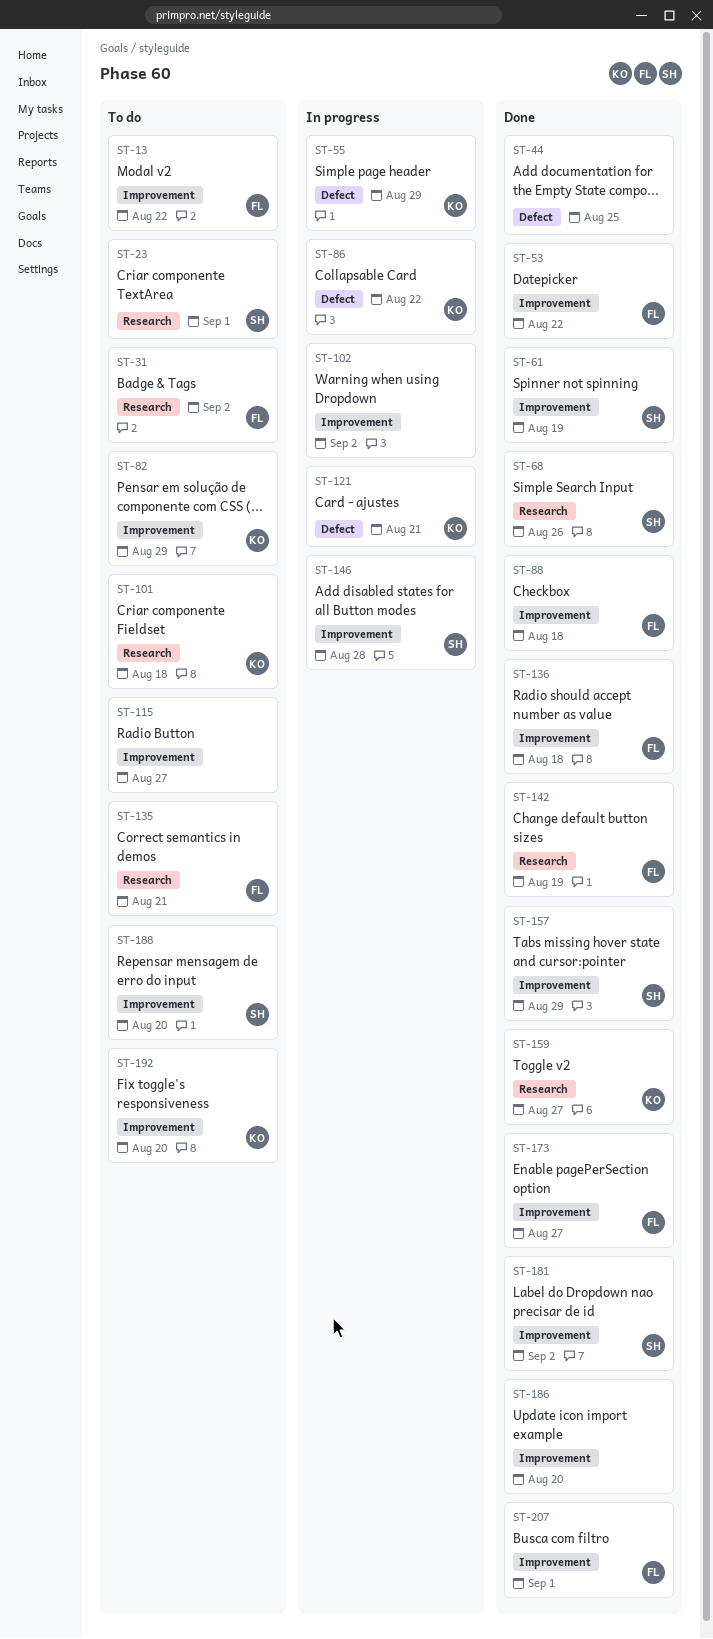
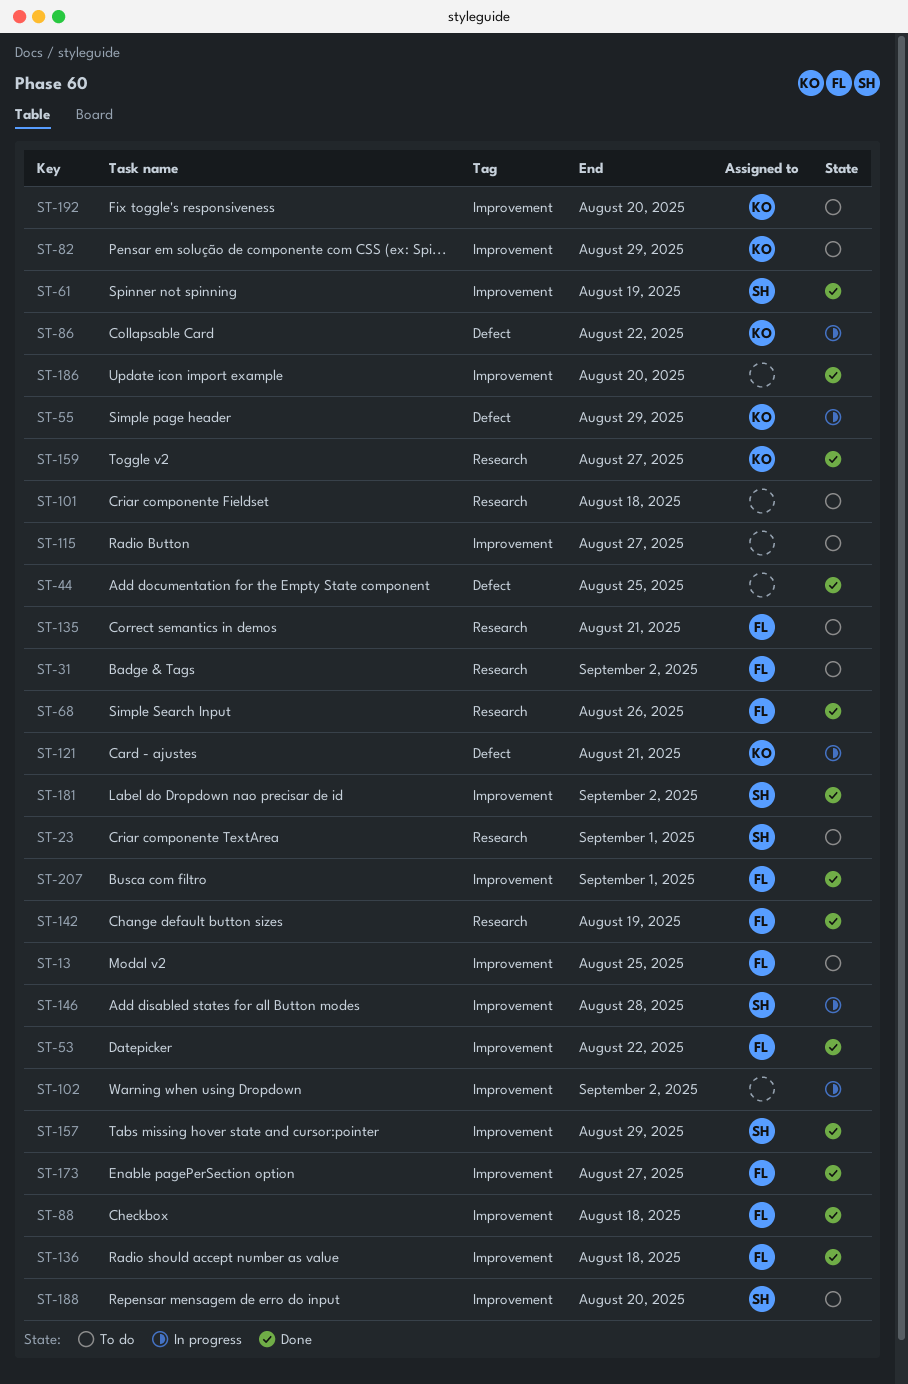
ST-13, due: Aug 22 -> Aug 25
ST-68, owner: SH -> FL
ST-101, owner: KO -> none

